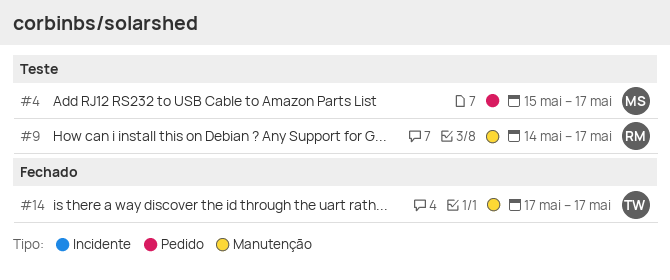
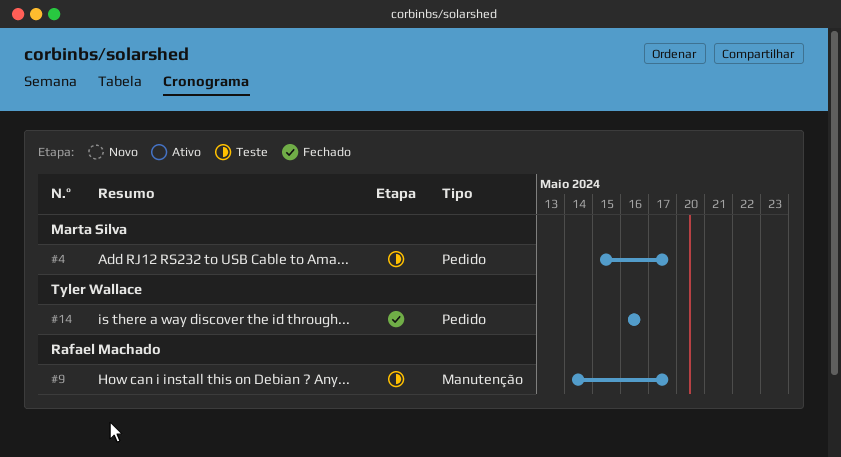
#14, label: Manutenção -> Pedido
#14, start: May 17 -> May 16
#14, due: May 17 -> May 16

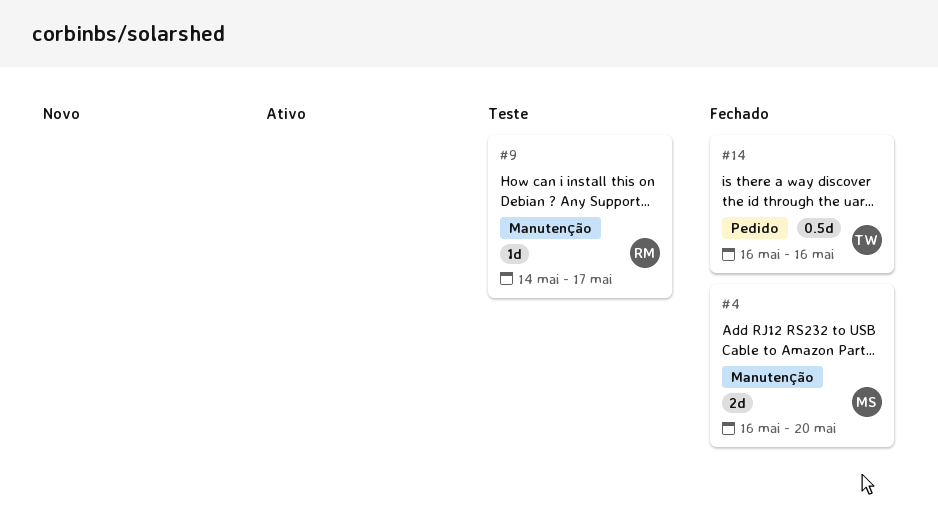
#4, status: Teste -> Fechado
#4, label: Pedido -> Manutenção
#4, start: May 15 -> May 16
#4, due: May 17 -> May 20

